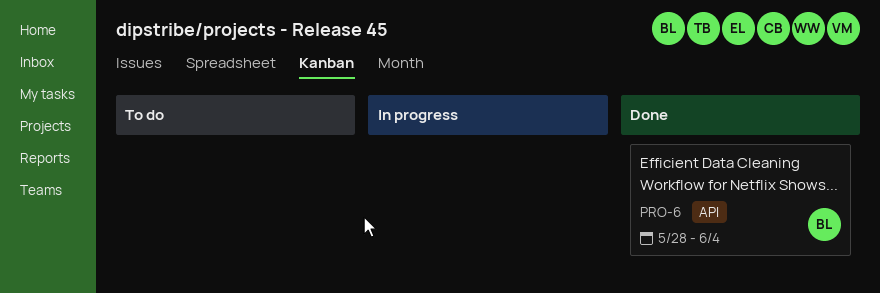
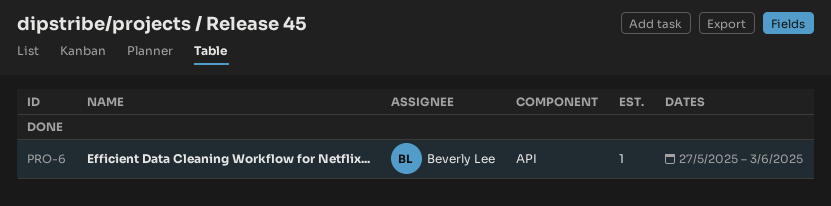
PRO-6, start: May 28 -> May 27
PRO-6, due: Jun 4 -> Jun 3

